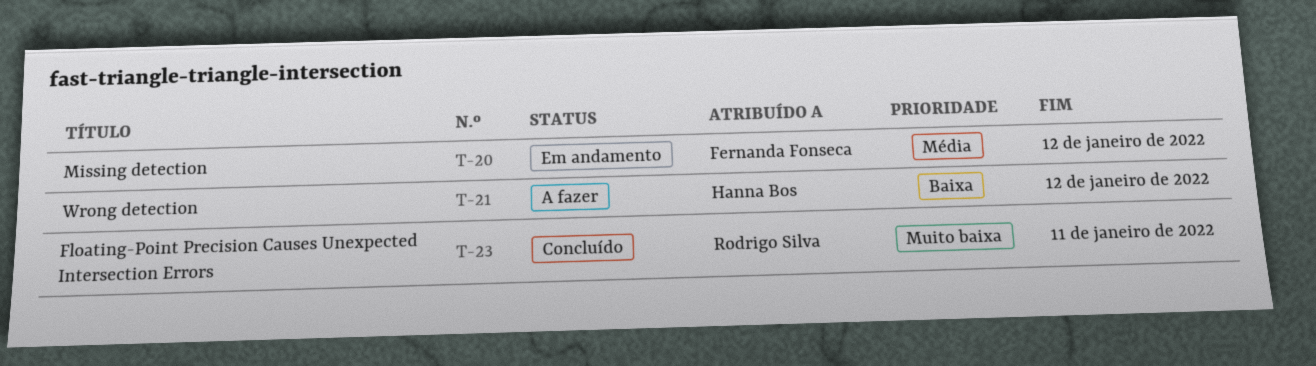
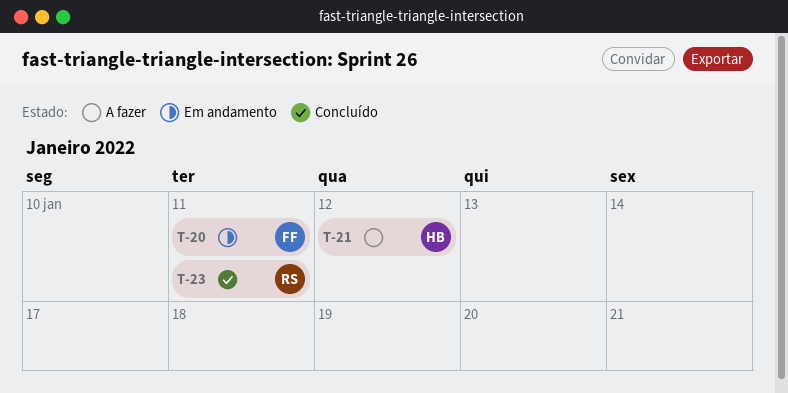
T-20, due: Jan 12 -> Jan 11

